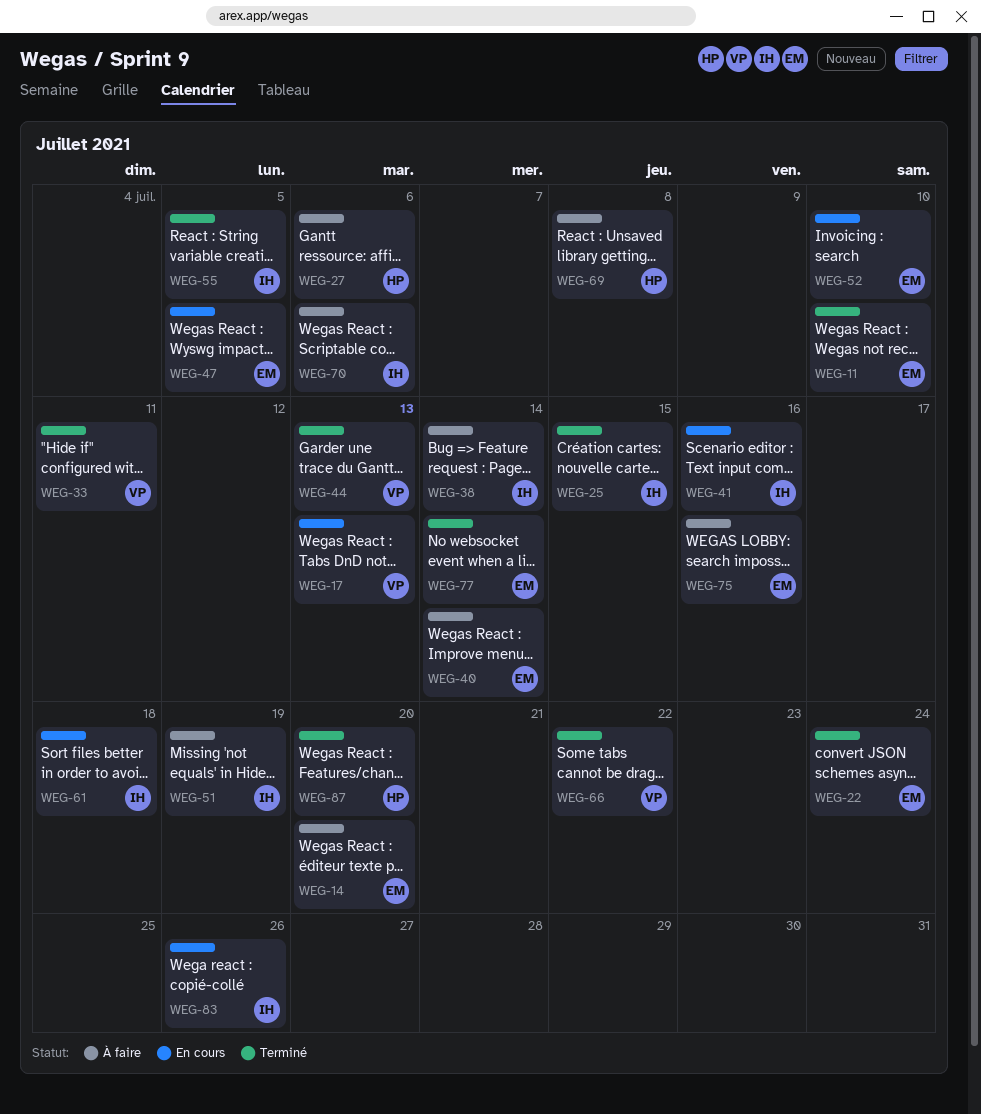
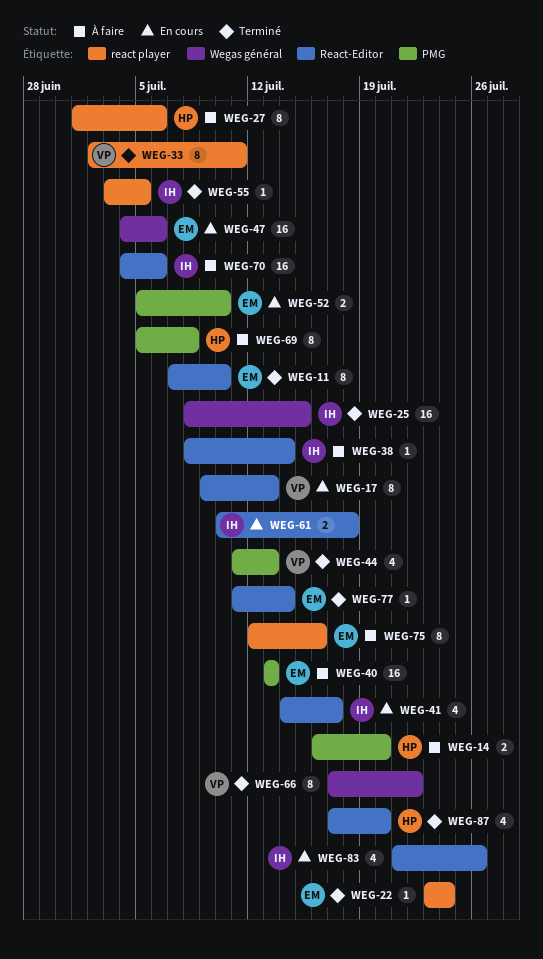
WEG-14, owner: EM -> HP
WEG-40, due: Jul 14 -> Jul 13
WEG-41, due: Jul 16 -> Jul 17
WEG-47, due: Jul 5 -> Jul 6
WEG-51: present -> none

